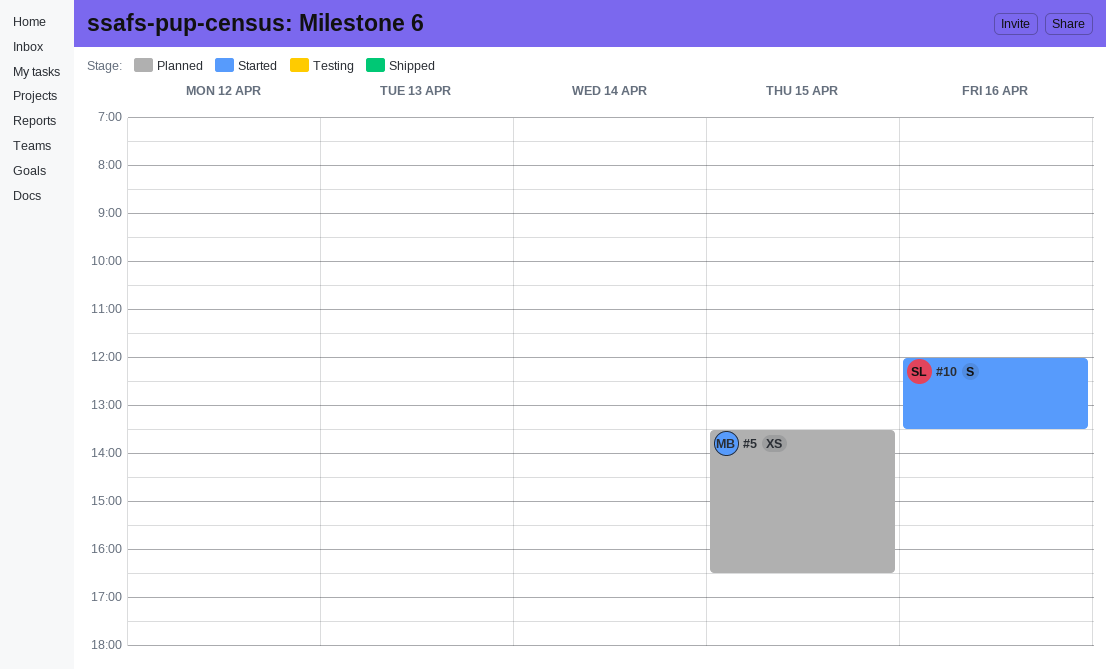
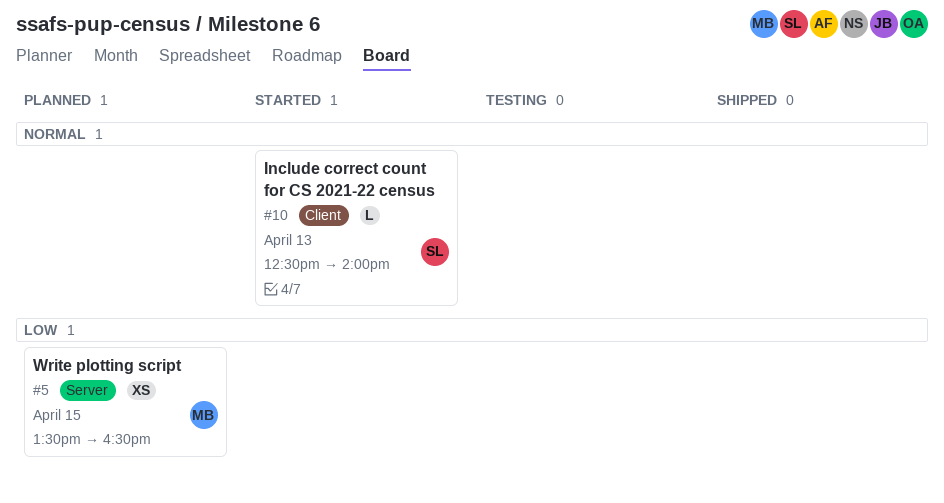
#10, estimate: S -> L
#10, day: Apr 16 -> Apr 13
#10, begins: 12:00 -> 12:30
#10, ends: 13:30 -> 14:00

